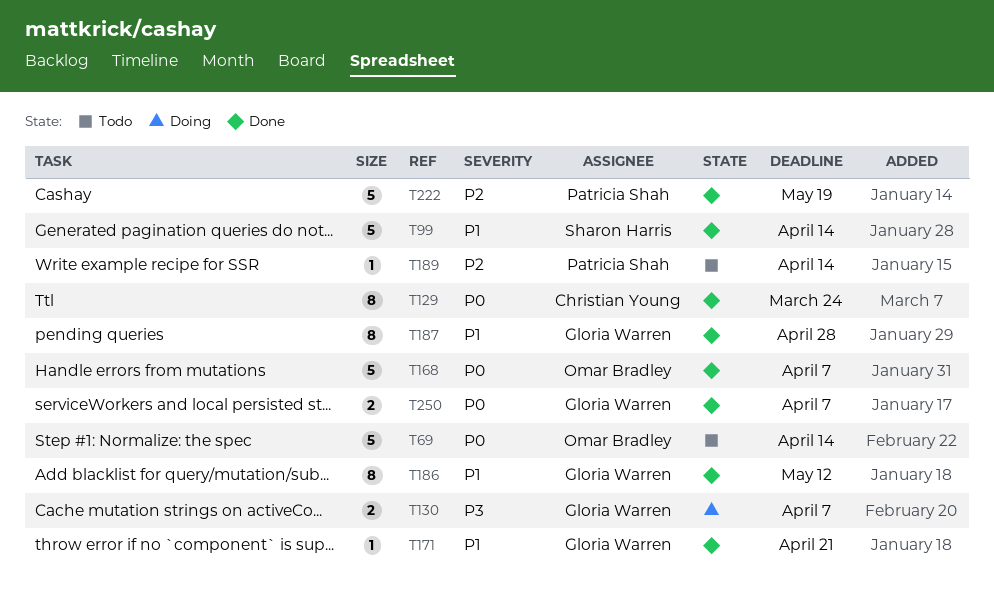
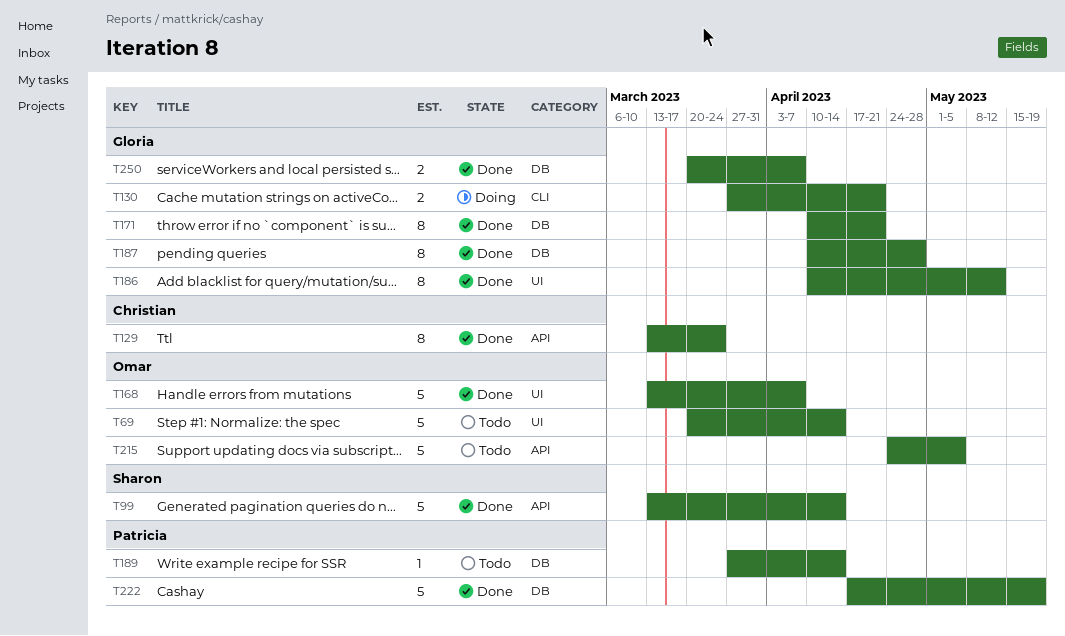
T130, due: Apr 7 -> Apr 21
T171, estimate: 1 -> 8
T215: none -> present

